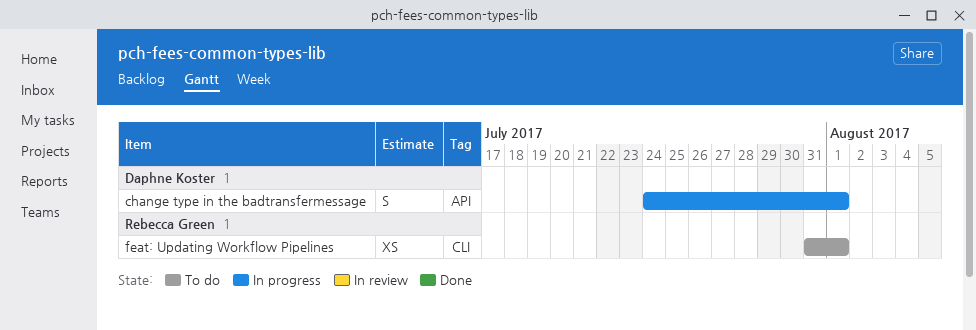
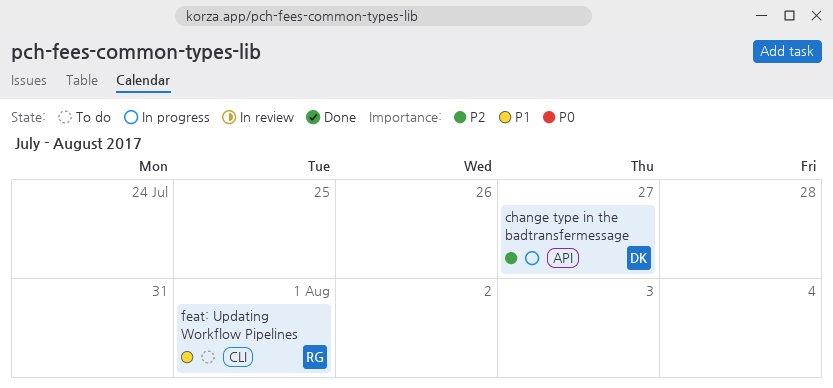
change type in the badtransfermessage, due: Aug 1 -> Jul 27

